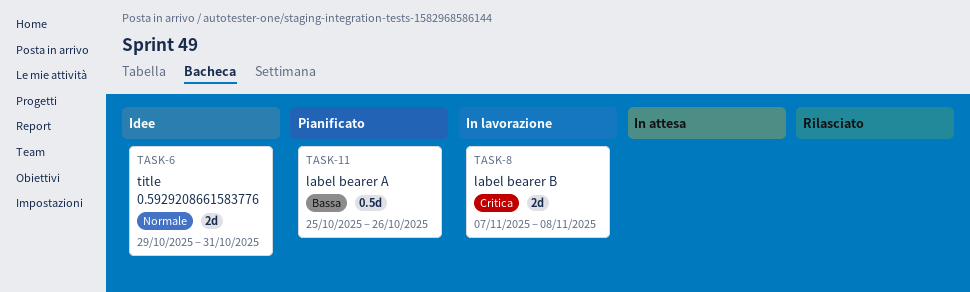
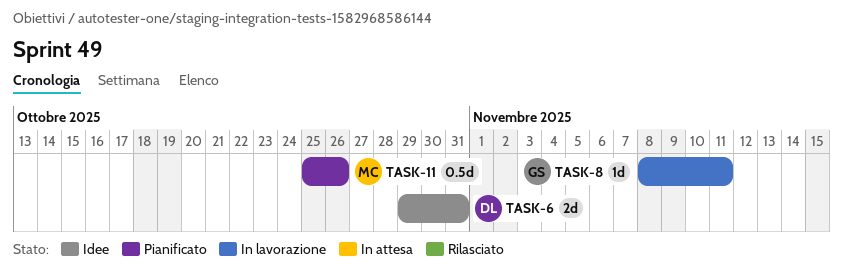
TASK-8, estimate: 2d -> 1d
TASK-8, start: Nov 7 -> Nov 8
TASK-8, due: Nov 8 -> Nov 11

